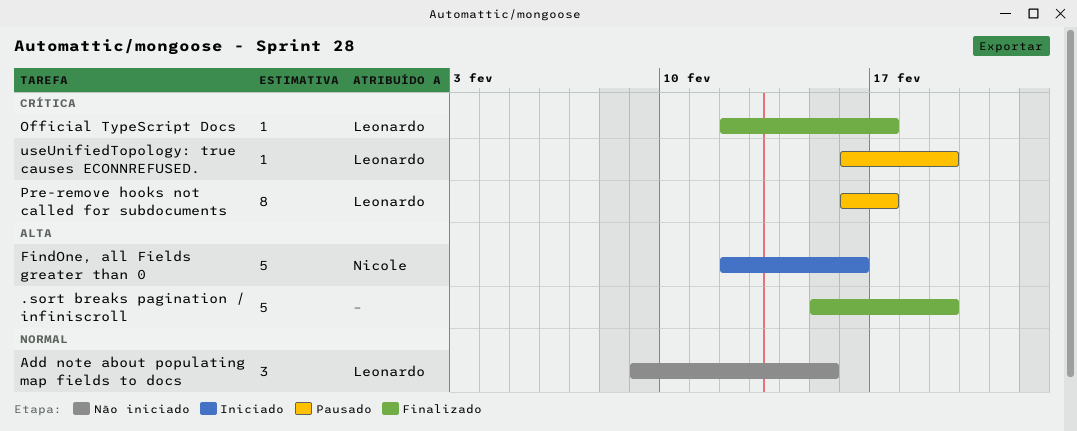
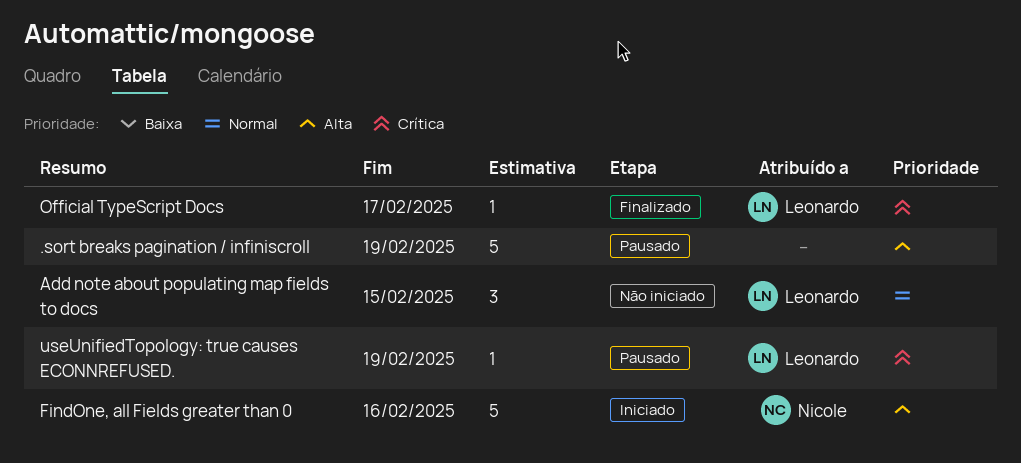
.sort breaks pagination / infiniscroll, status: Finalizado -> Pausado
Pre-remove hooks not called for subdocuments: present -> none

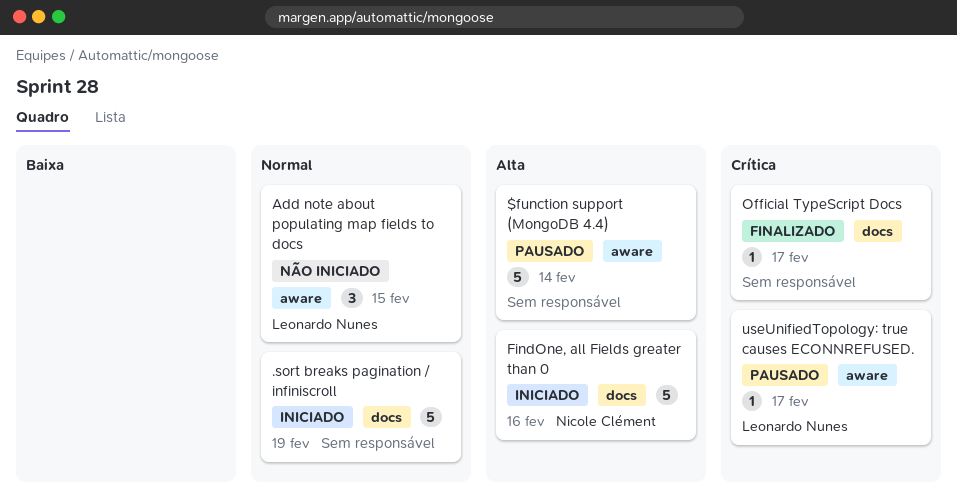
$function support (MongoDB 4.4): none -> present
.sort breaks pagination / infiniscroll, status: Pausado -> Iniciado
.sort breaks pagination / infiniscroll, priority: Alta -> Normal
Official TypeScript Docs, owner: Leonardo Nunes -> none
useUnifiedTopology: true causes ECONNREFUSED., due: Feb 19 -> Feb 17

